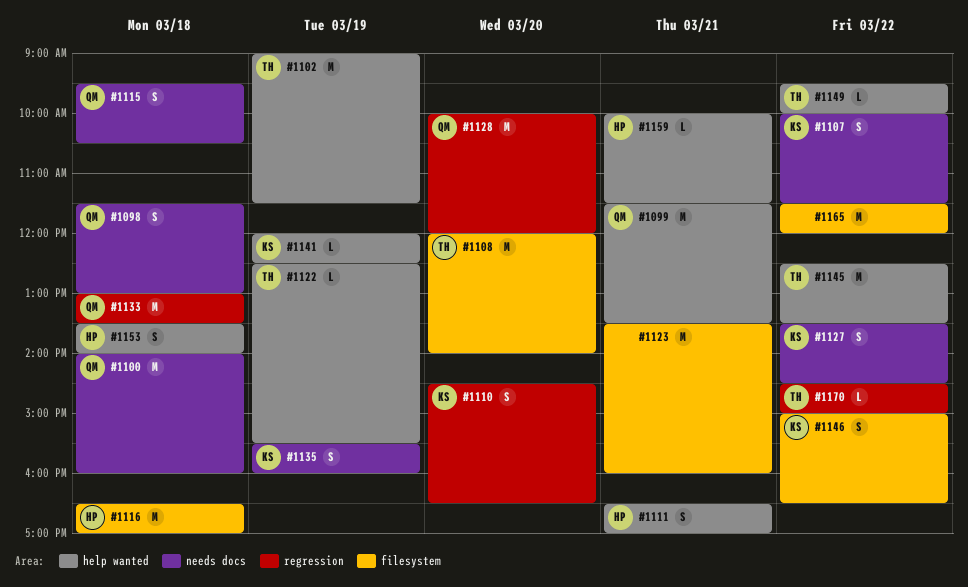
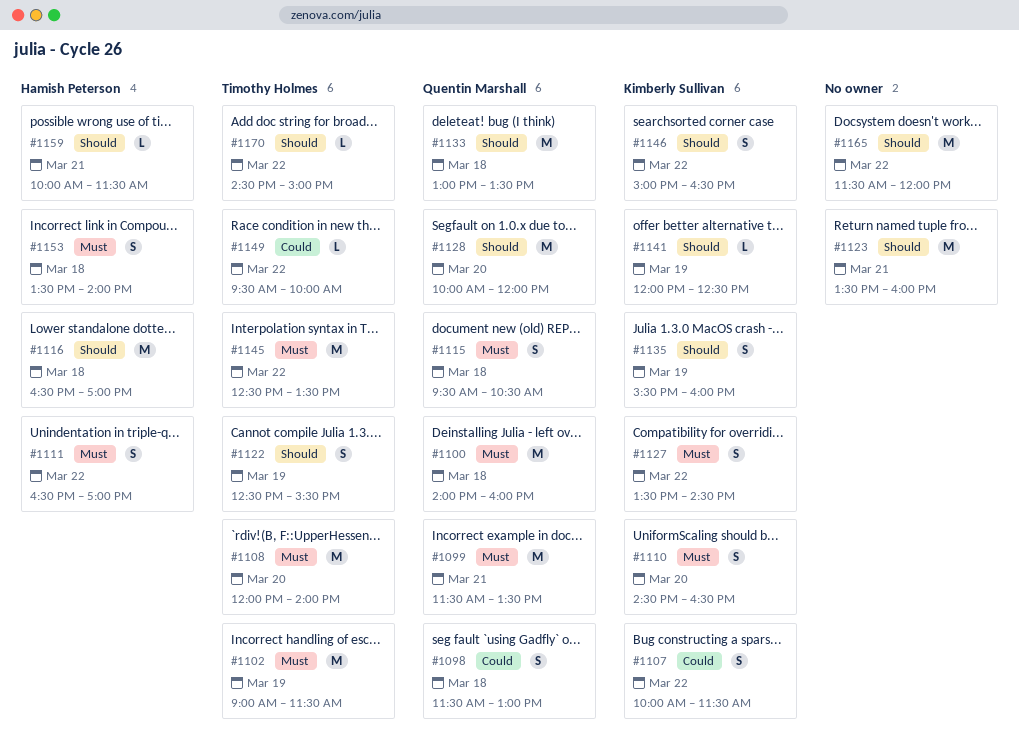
#1111, day: Mar 21 -> Mar 22
#1122, estimate: L -> S

